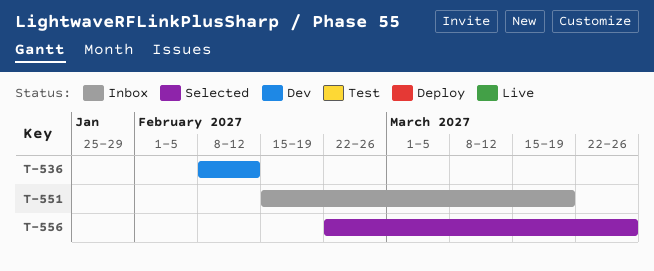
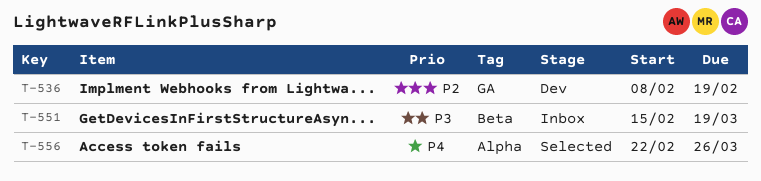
T-536, due: Feb 12 -> Feb 19

